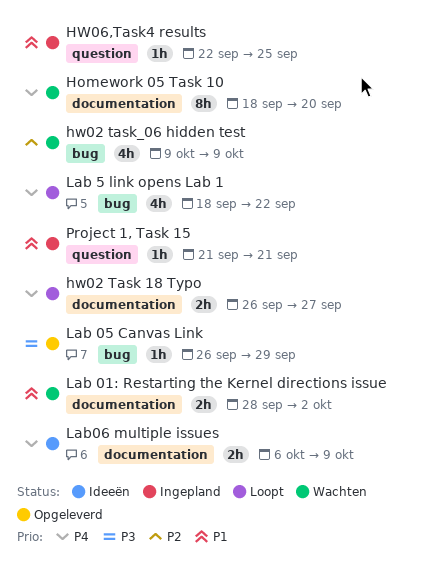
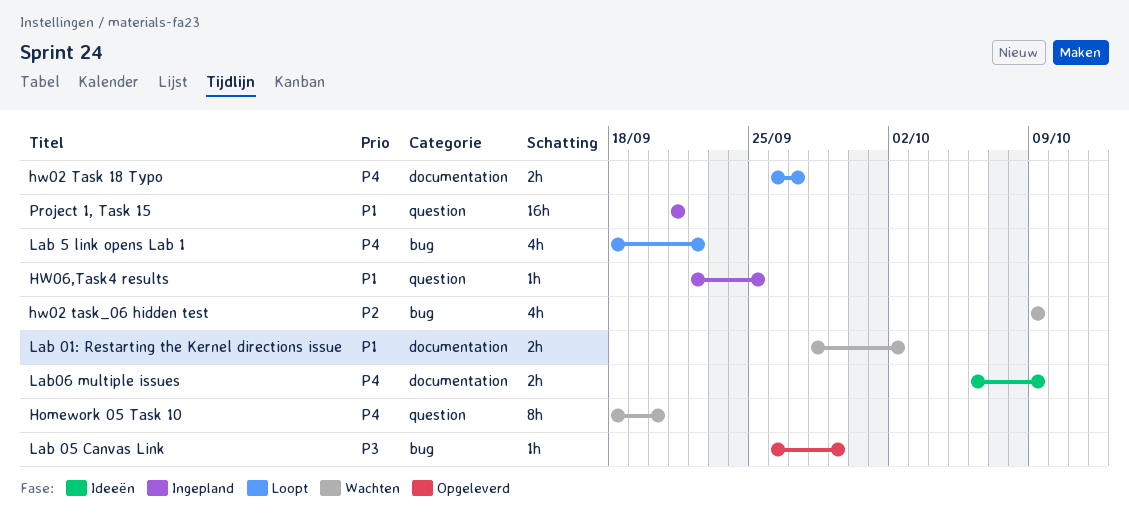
Homework 05 Task 10, label: documentation -> question
Project 1, Task 15, estimate: 1h -> 16h

